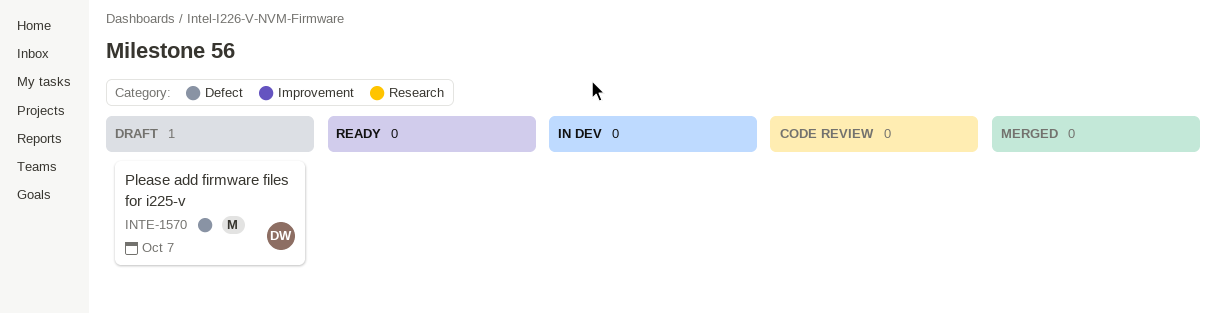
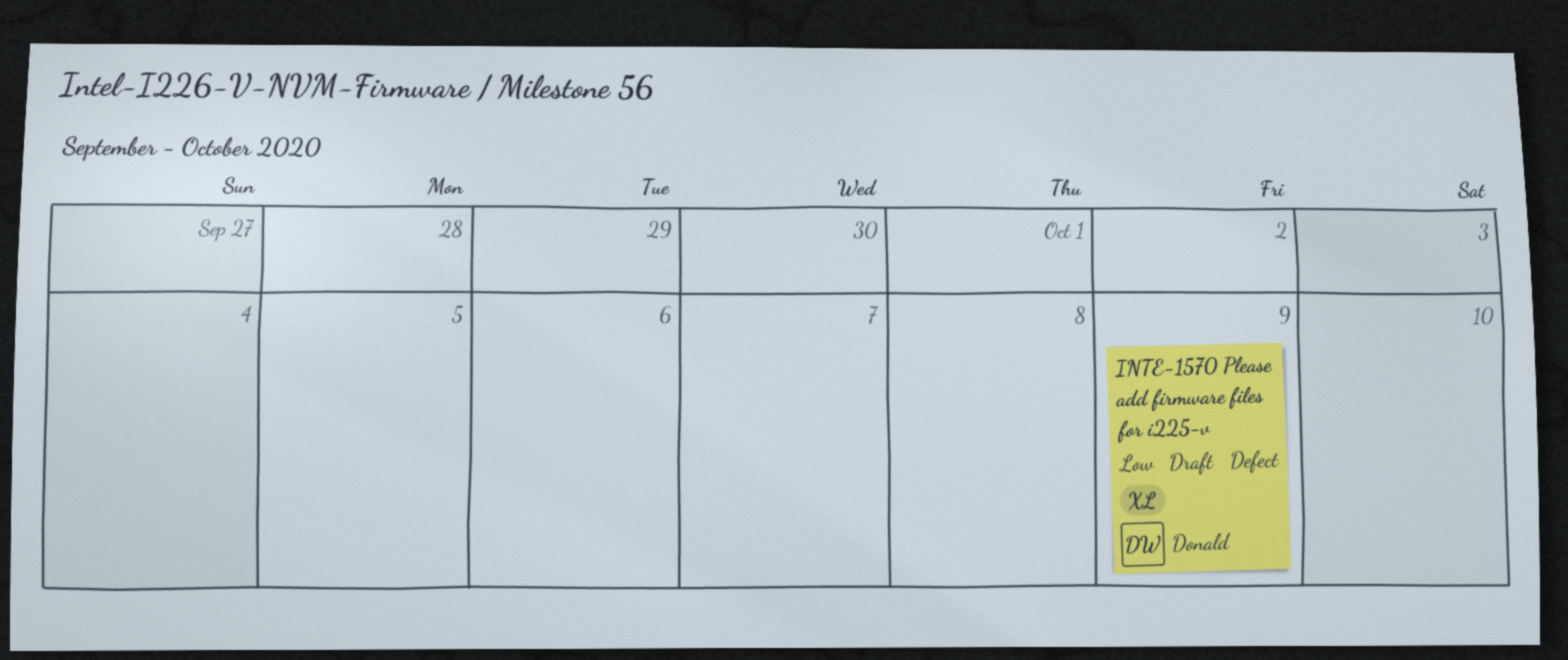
INTE-1570, estimate: M -> XL
INTE-1570, due: Oct 7 -> Oct 9

